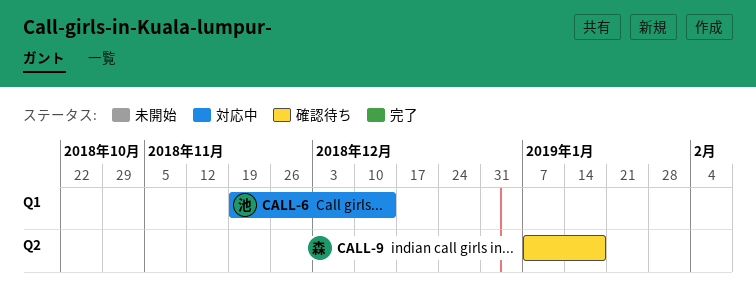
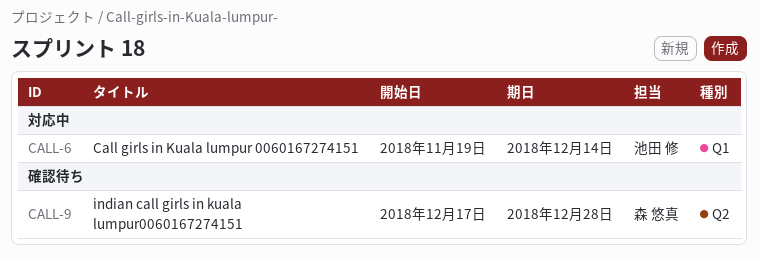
CALL-9, start: Jan 7 -> Dec 17
CALL-9, due: Jan 18 -> Dec 28

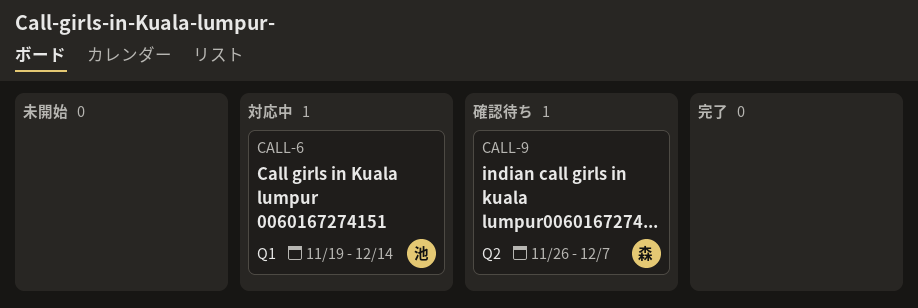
CALL-9, start: Dec 17 -> Nov 26
CALL-9, due: Dec 28 -> Dec 7

